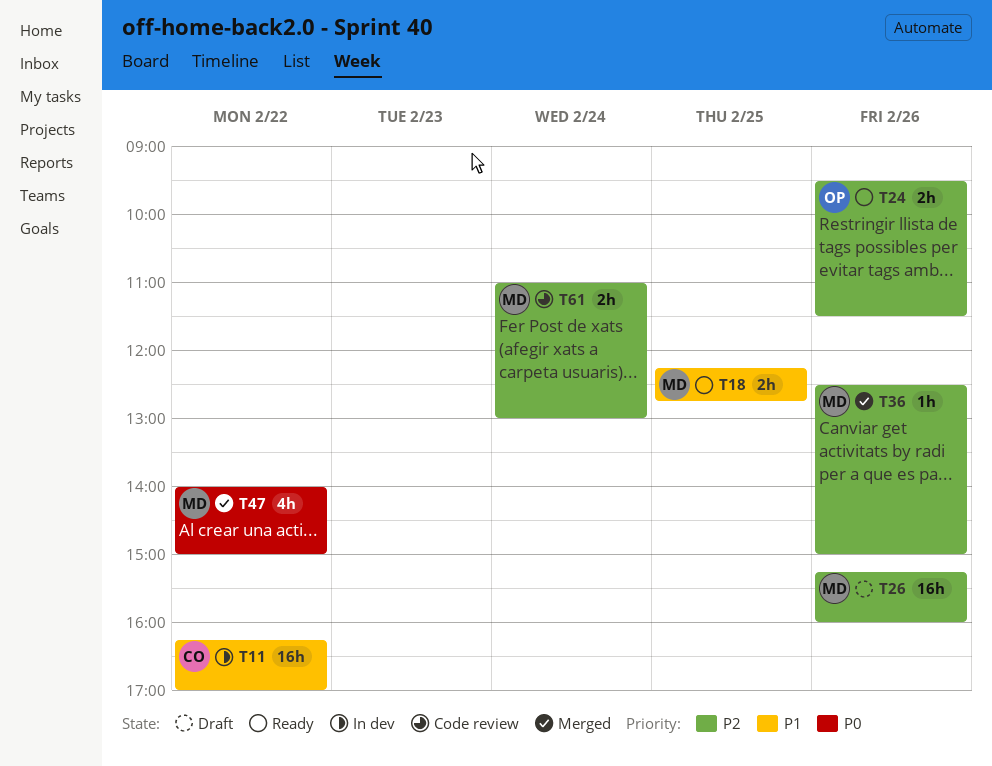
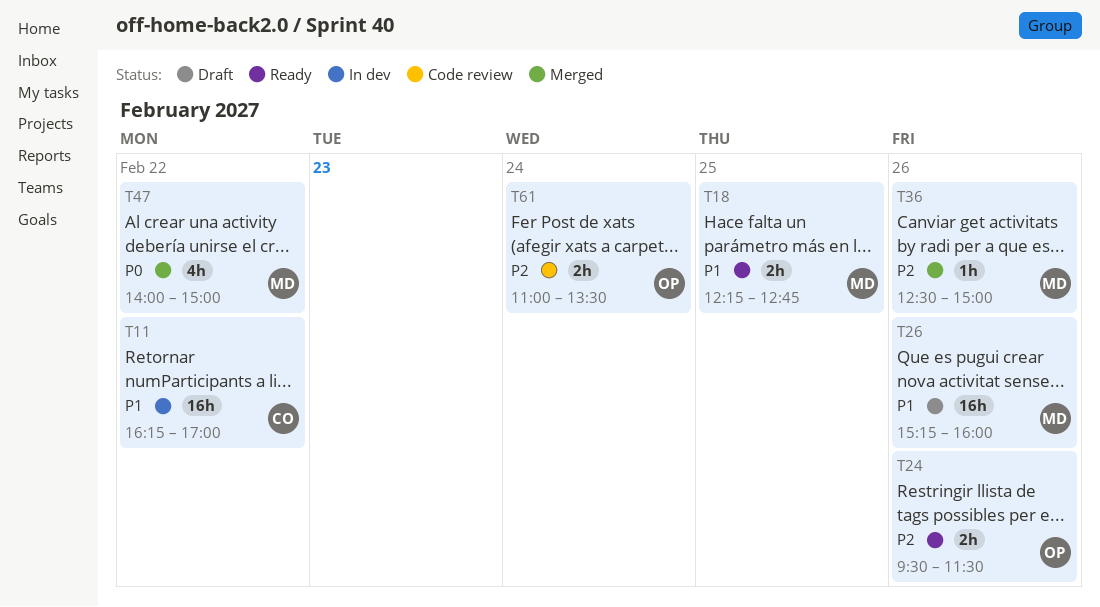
T26, priority: P2 -> P1
T61, owner: MD -> OP
T61, ends: 13:00 -> 13:30

